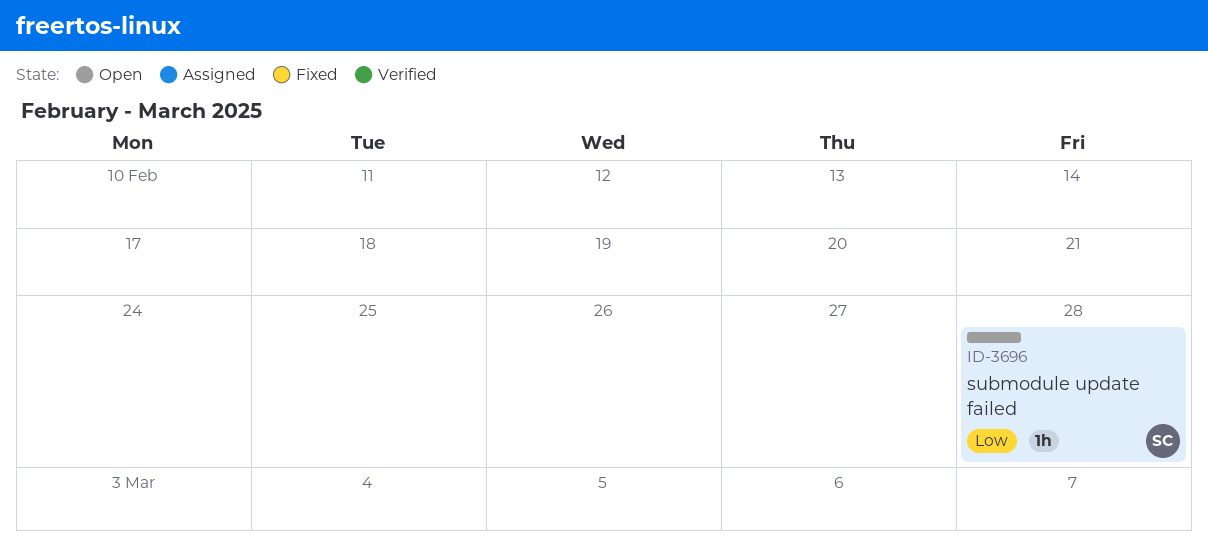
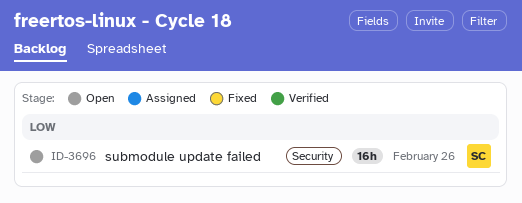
ID-3696, estimate: 1h -> 16h
ID-3696, due: Feb 28 -> Feb 26

